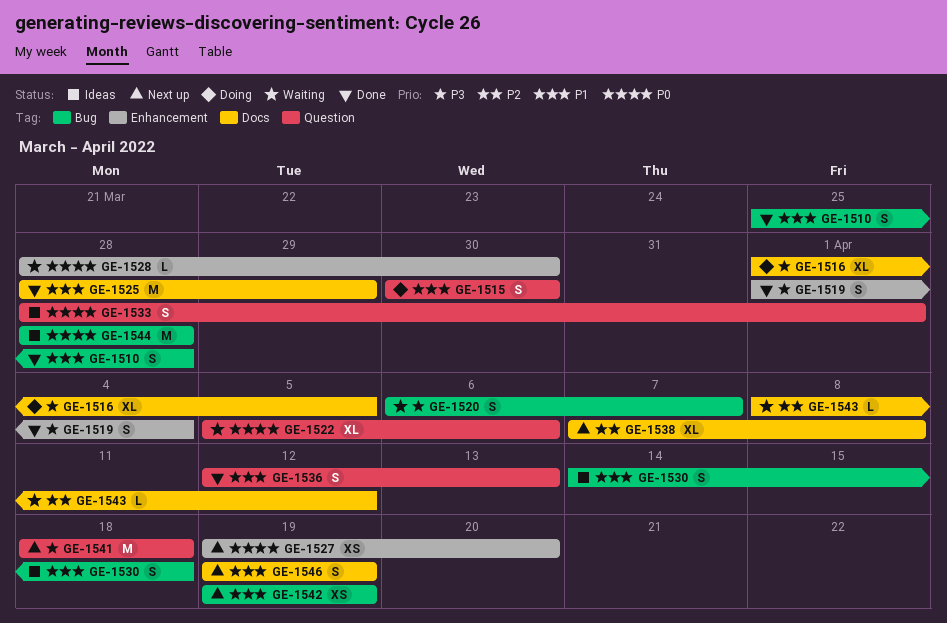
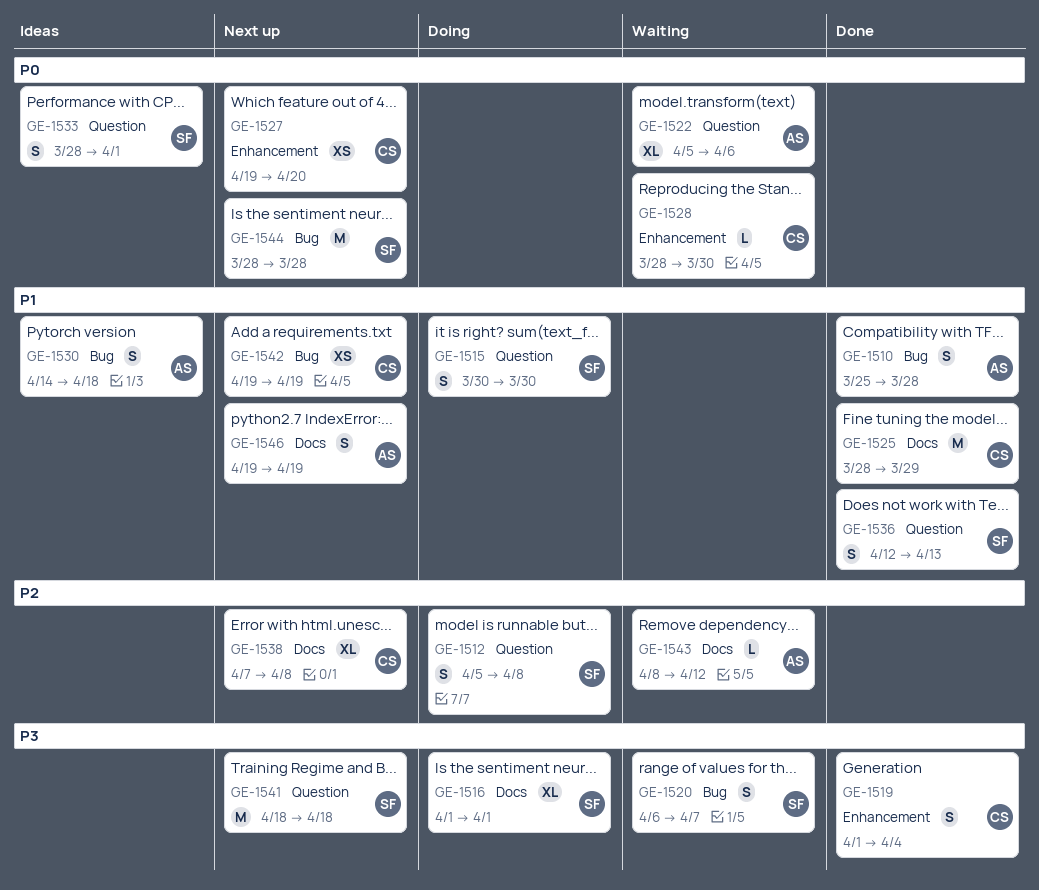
GE-1512: none -> present
GE-1516, due: Apr 5 -> Apr 1
GE-1544, status: Ideas -> Next up

